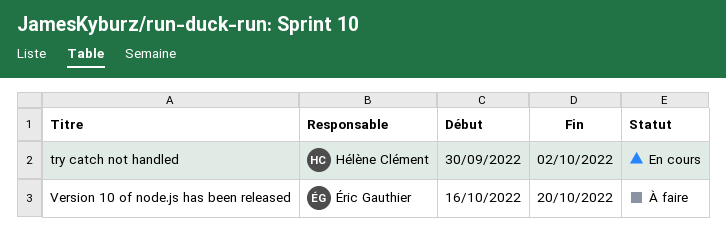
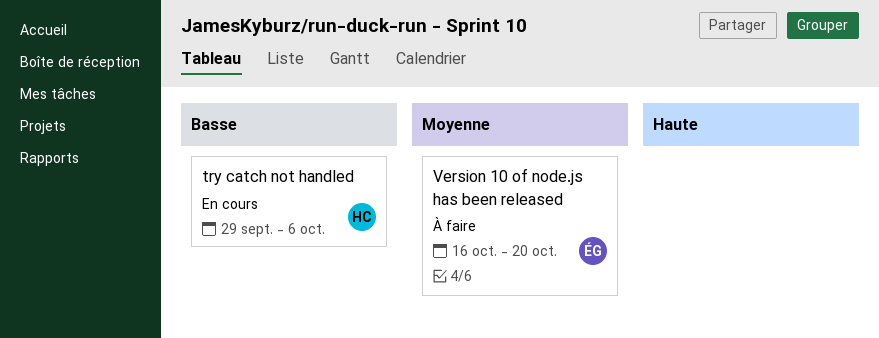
try catch not handled, start: Sep 30 -> Sep 29
try catch not handled, due: Oct 2 -> Oct 6

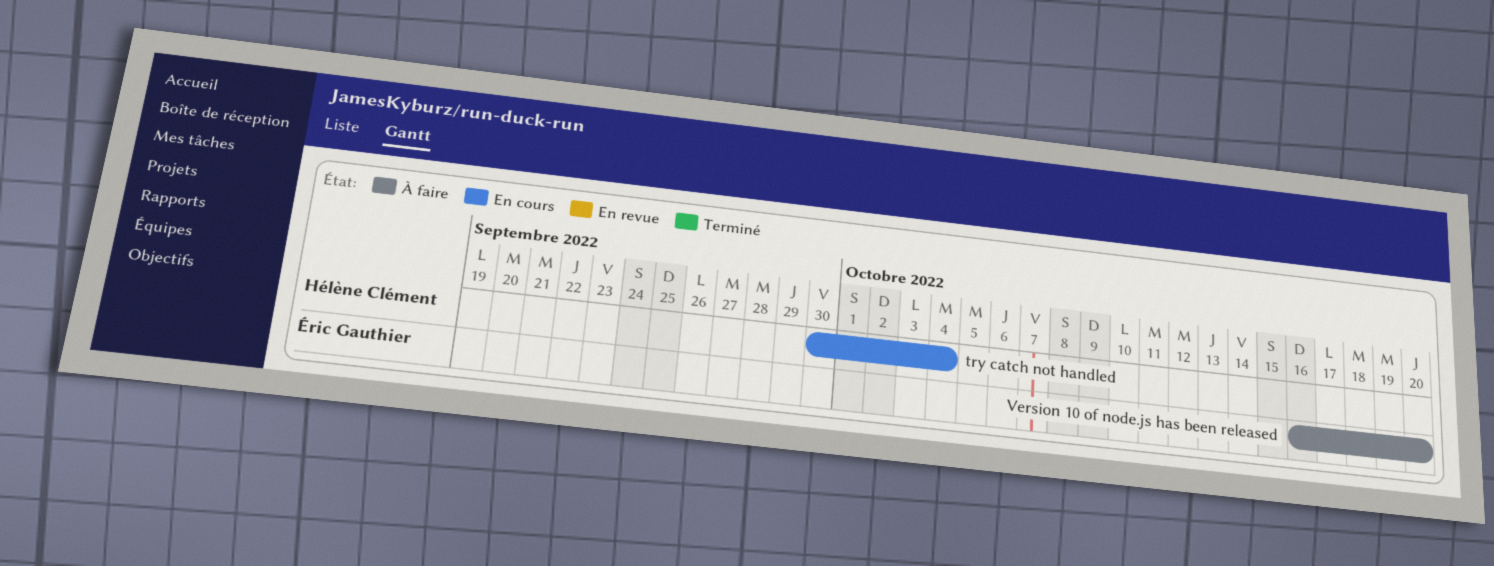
try catch not handled, start: Sep 29 -> Sep 30
try catch not handled, due: Oct 6 -> Oct 4

